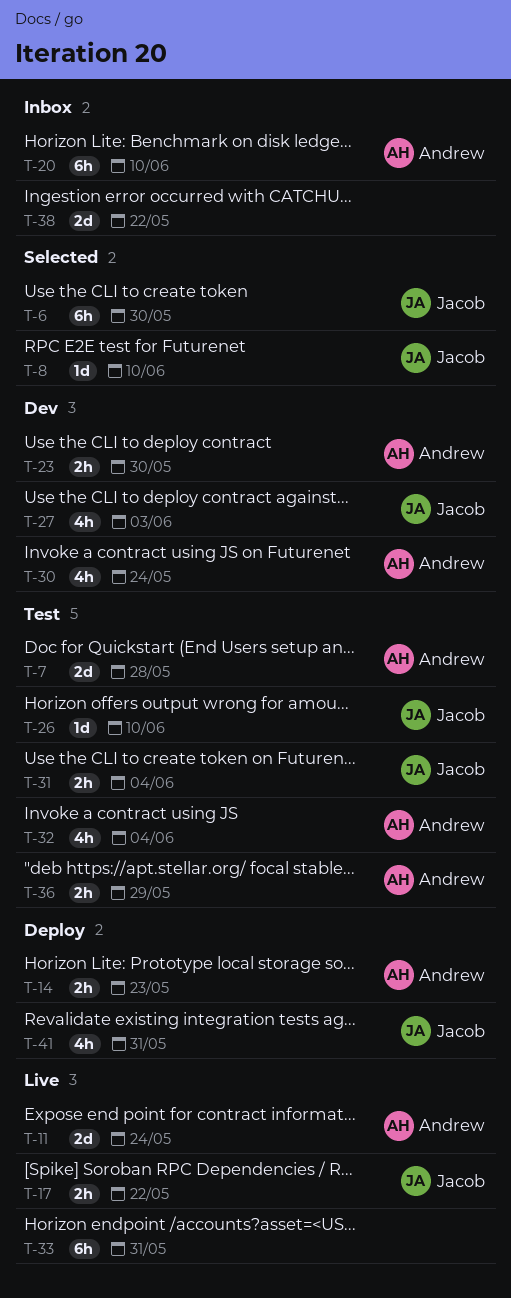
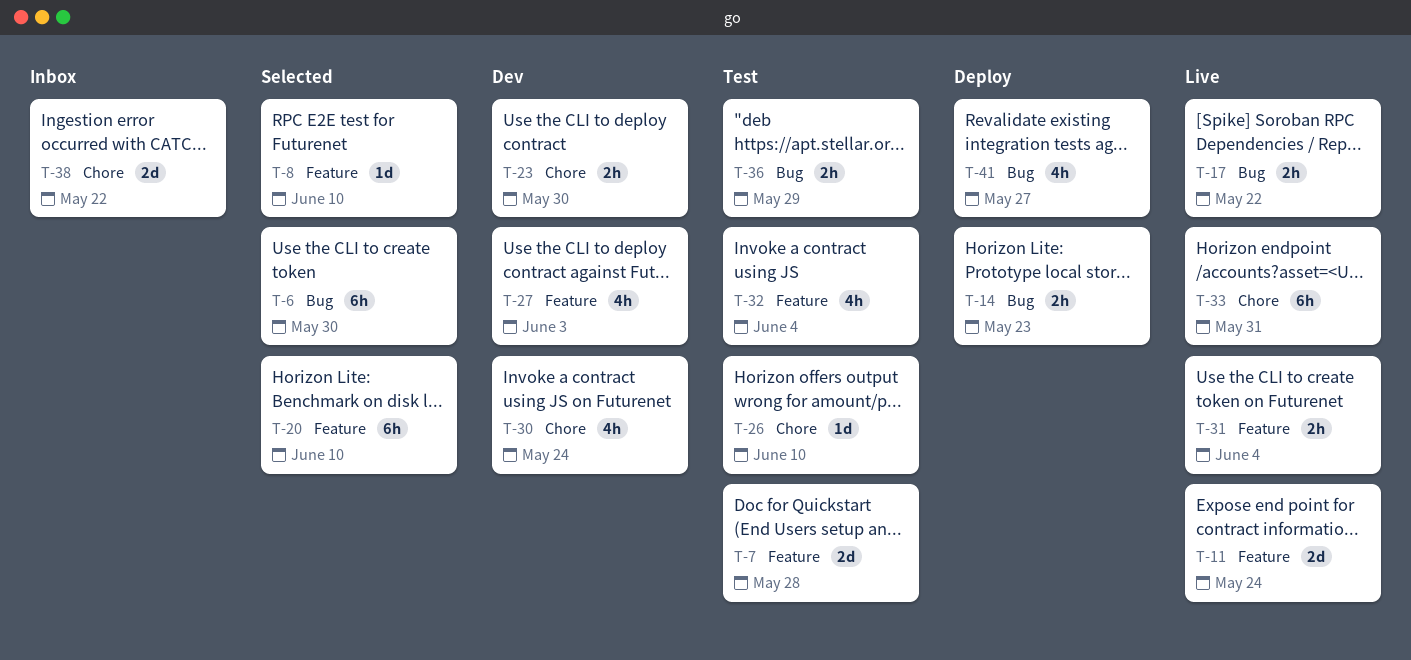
T-20, status: Inbox -> Selected
T-31, status: Test -> Live
T-41, due: May 31 -> May 27

